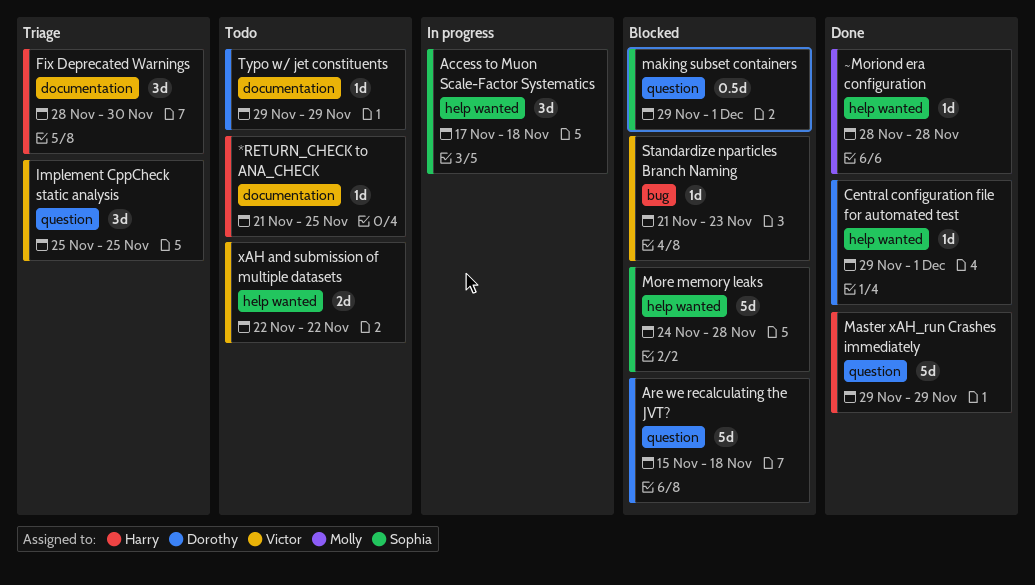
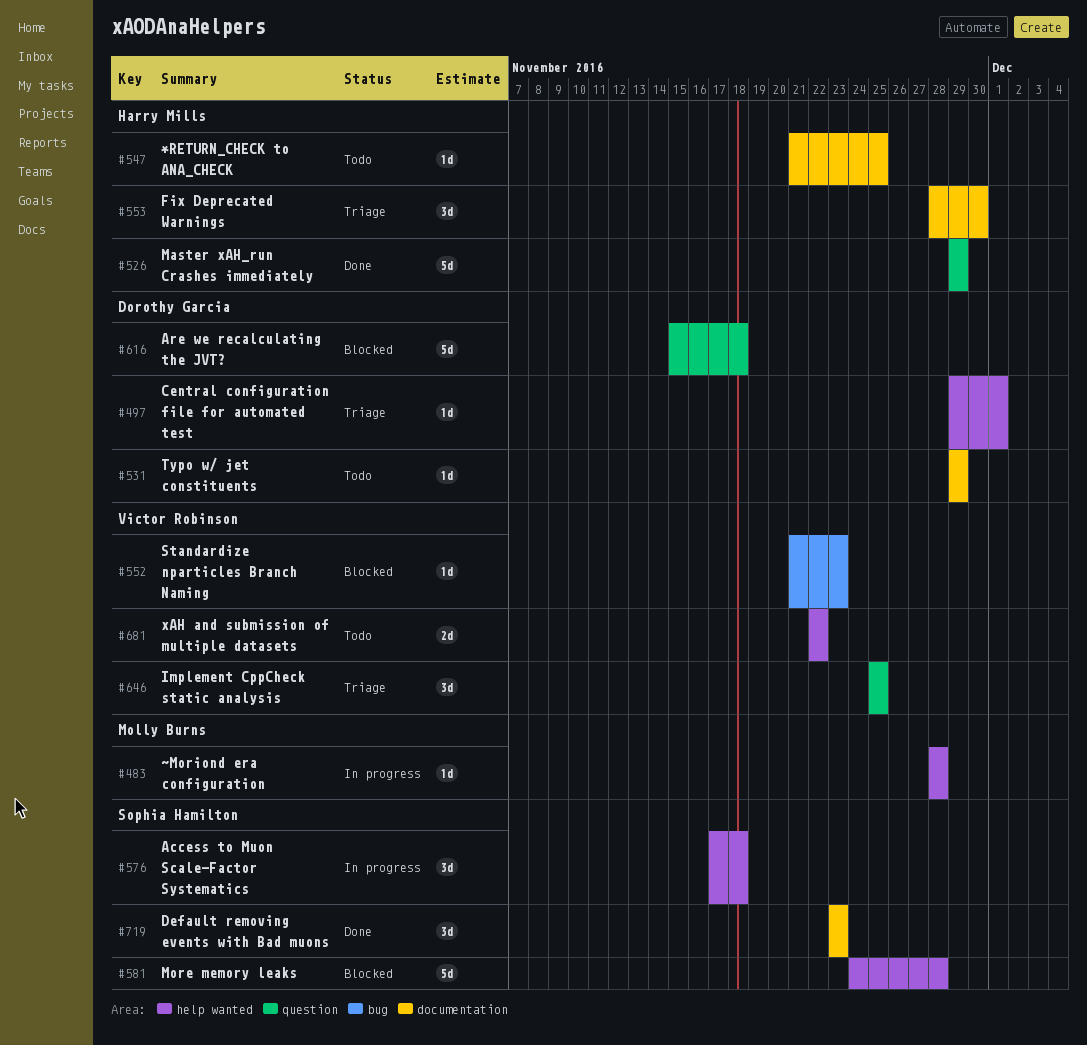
Central configuration file for automated test, status: Done -> Triage
Default removing events with Bad muons: none -> present
making subset containers: present -> none
~Moriond era configuration, status: Done -> In progress

